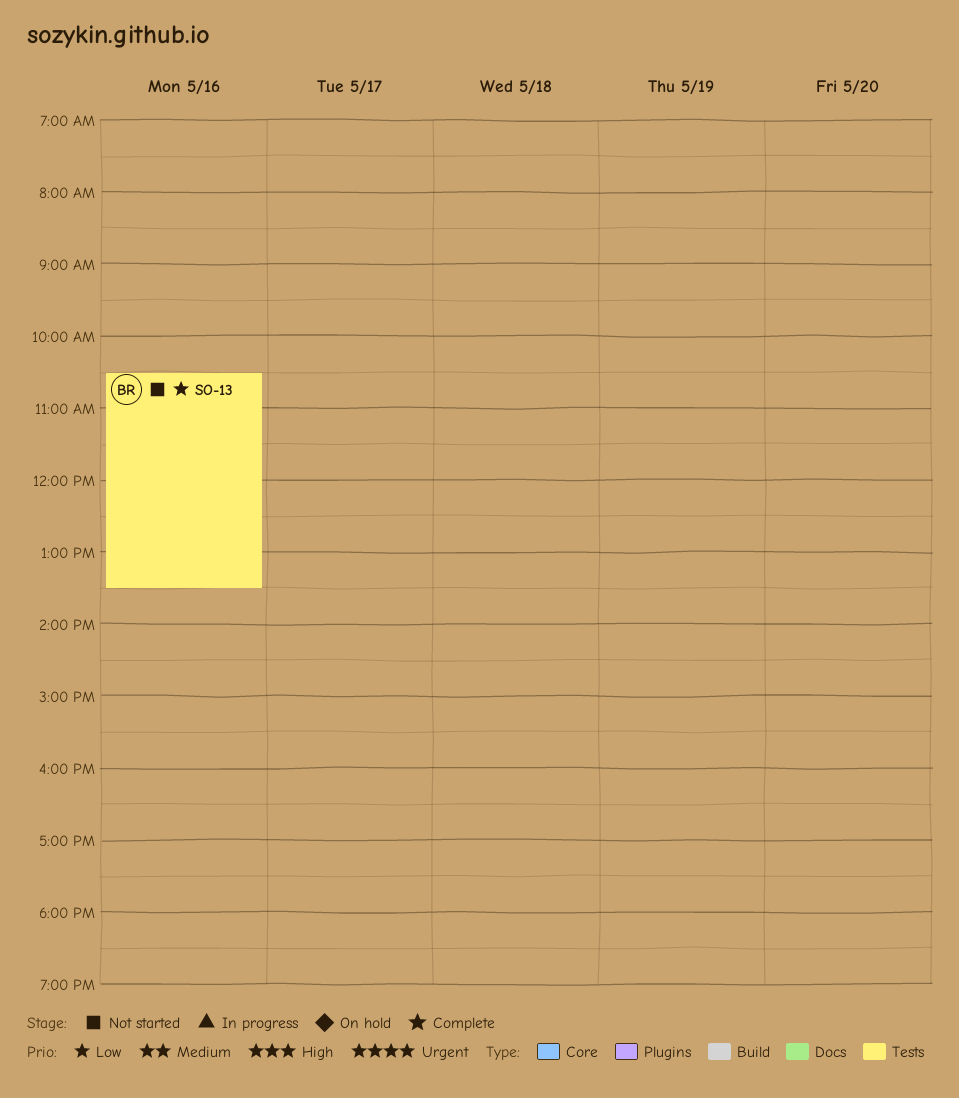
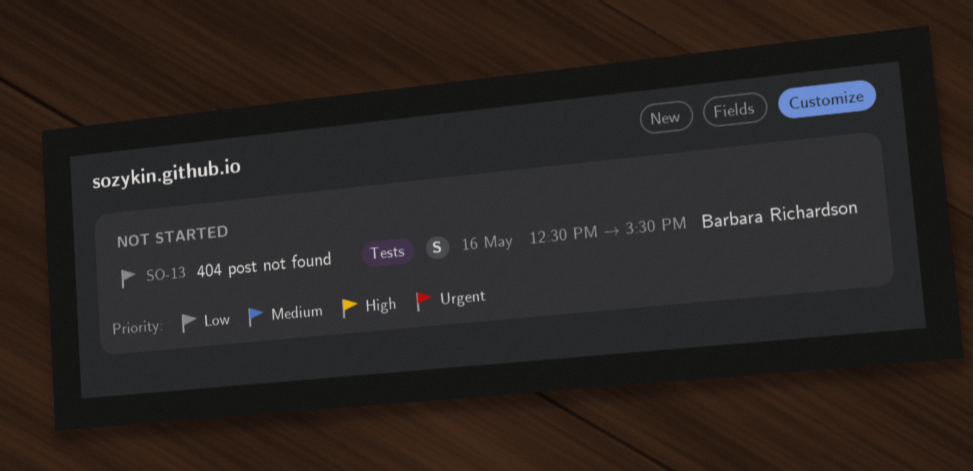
SO-13, begins: 10:30 -> 12:30
SO-13, ends: 13:30 -> 15:30

